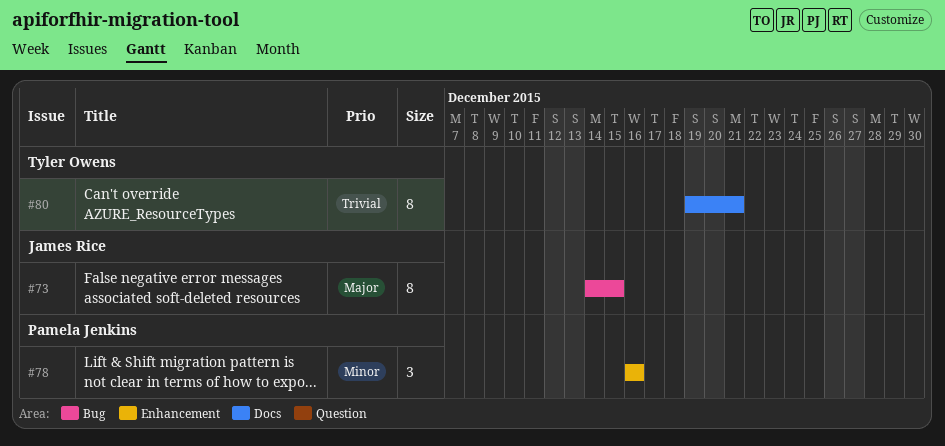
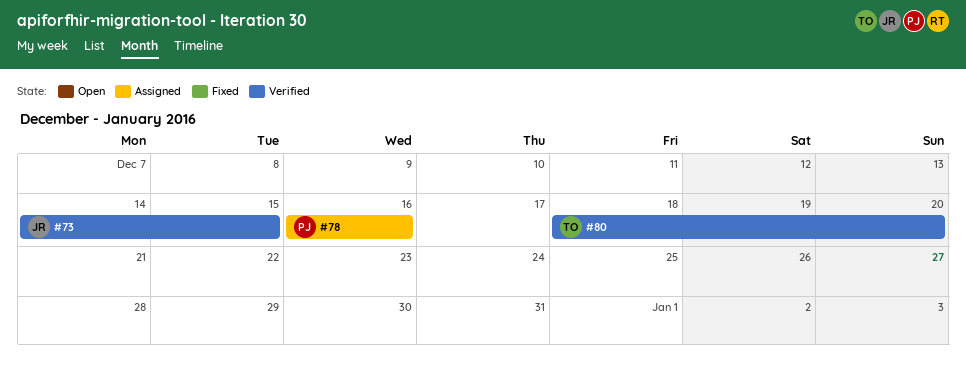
#80, start: Dec 19 -> Dec 18
#80, due: Dec 21 -> Dec 20

